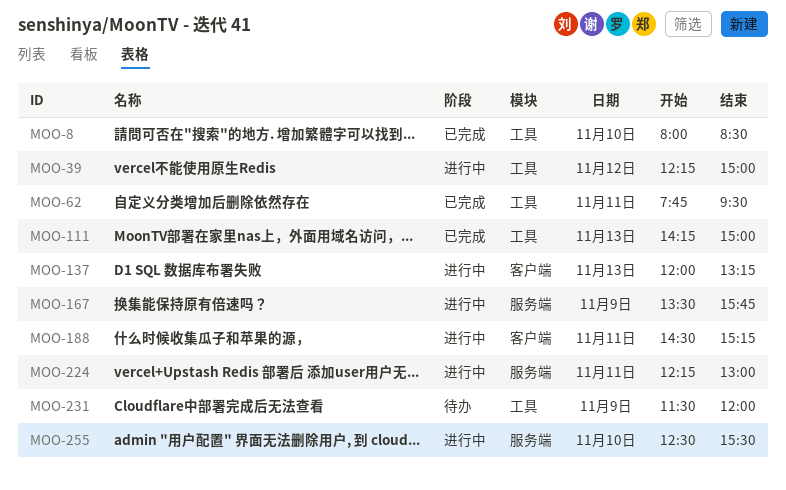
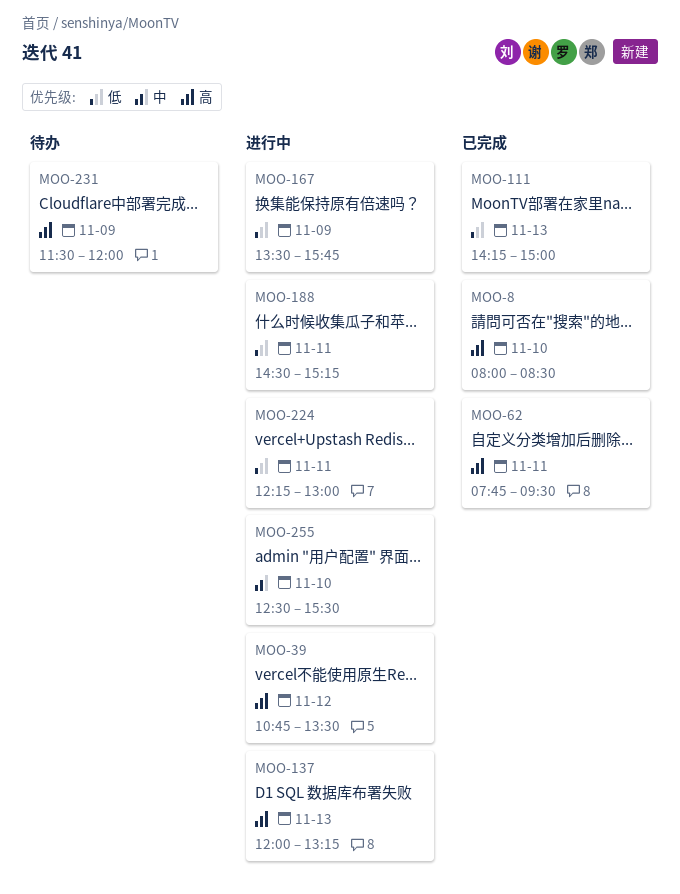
MOO-39, begins: 12:15 -> 10:45
MOO-39, ends: 15:00 -> 13:30

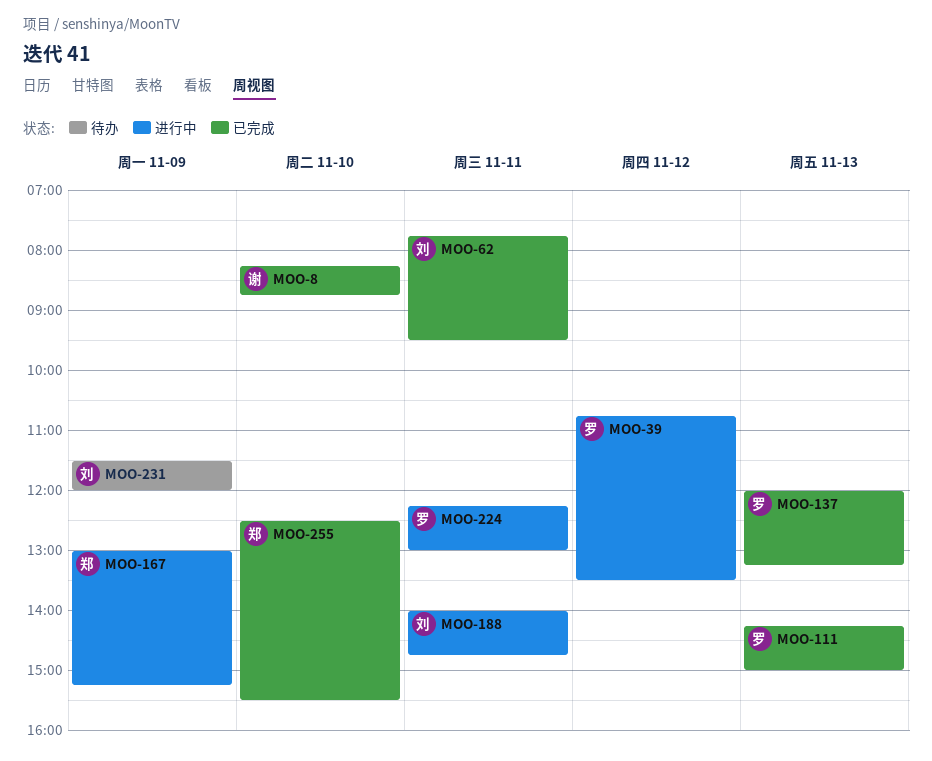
MOO-8, begins: 08:00 -> 08:15
MOO-8, ends: 08:30 -> 08:45
MOO-137, status: 进行中 -> 已完成
MOO-167, begins: 13:30 -> 13:00
MOO-167, ends: 15:45 -> 15:15
MOO-188, begins: 14:30 -> 14:00
MOO-188, ends: 15:15 -> 14:45
MOO-255, status: 进行中 -> 已完成

